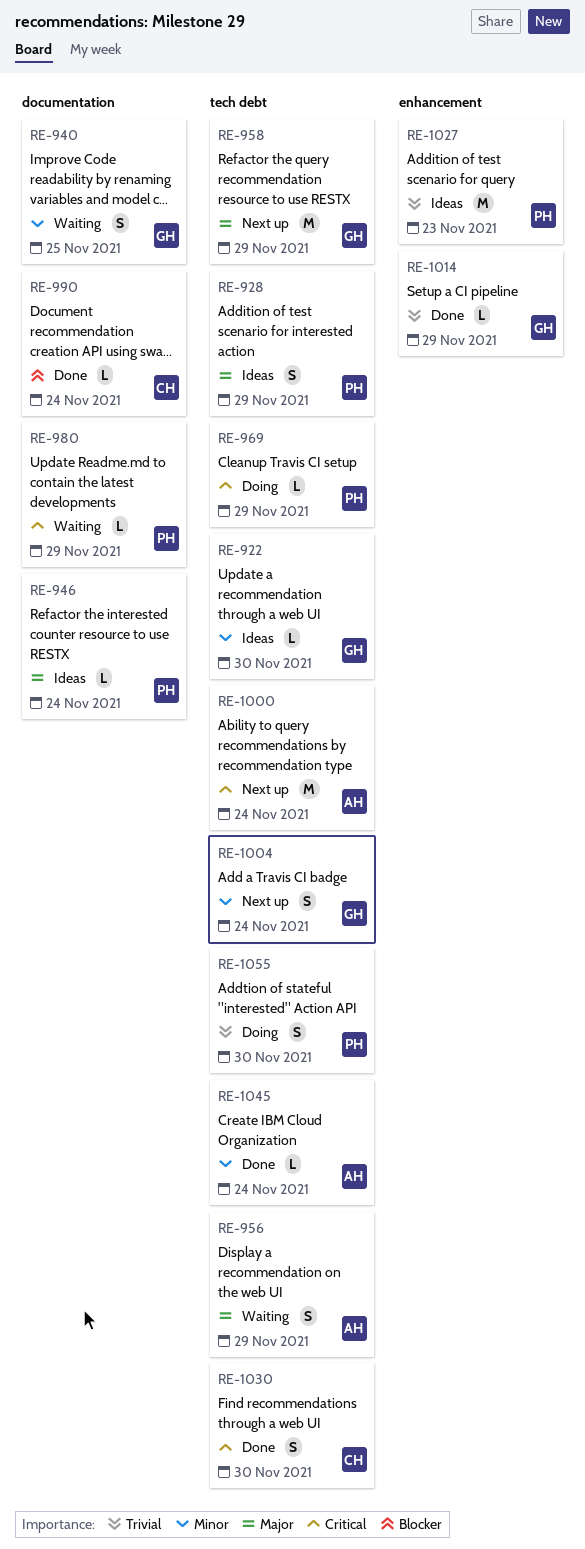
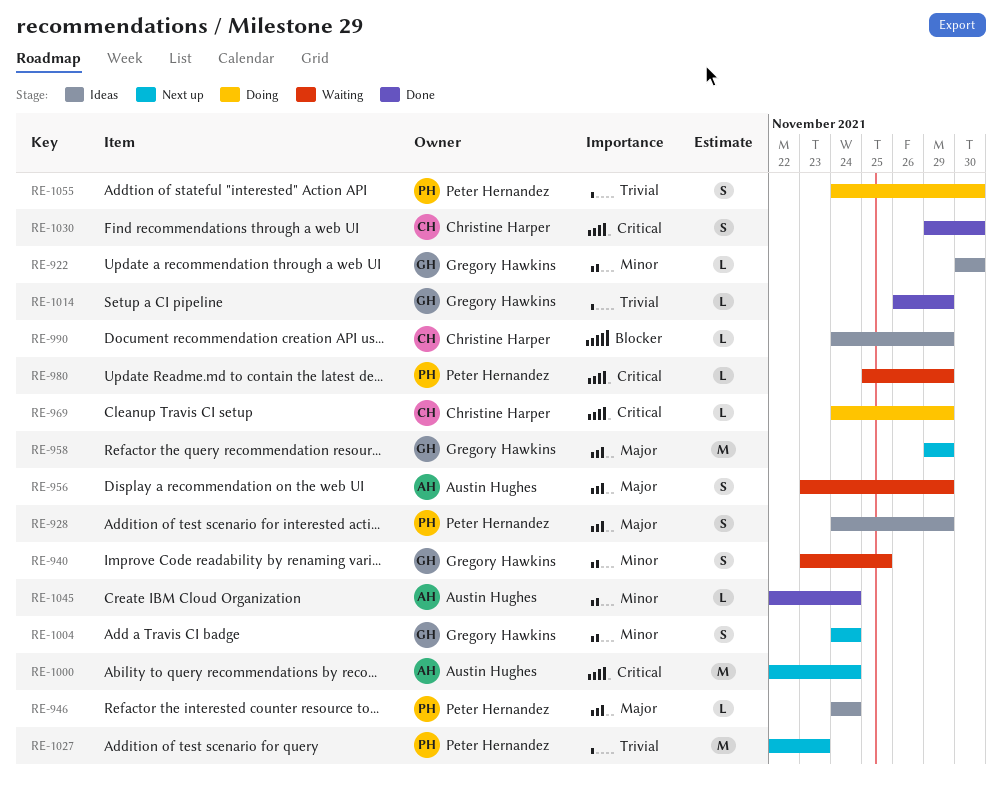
RE-969, owner: Peter Hernandez -> Christine Harper
RE-990, status: Done -> Ideas
RE-990, due: Nov 24 -> Nov 29
RE-1027, status: Ideas -> Next up

